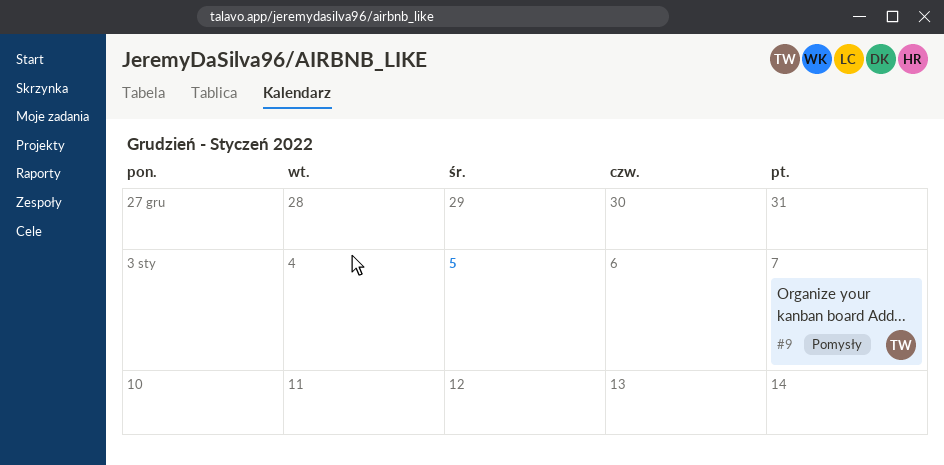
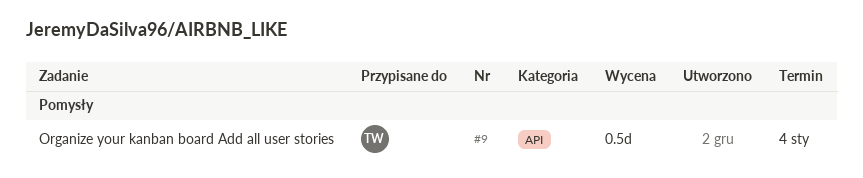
#9, due: Jan 7 -> Jan 4

